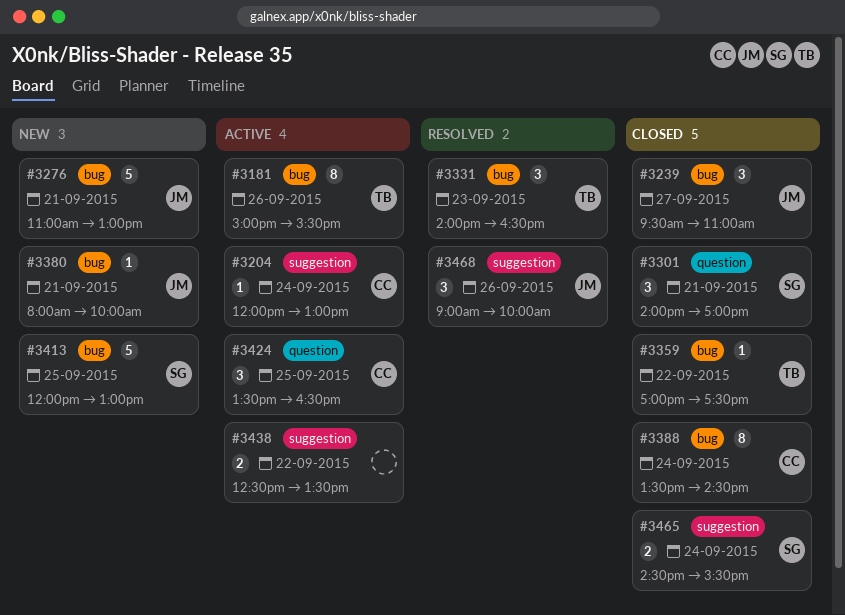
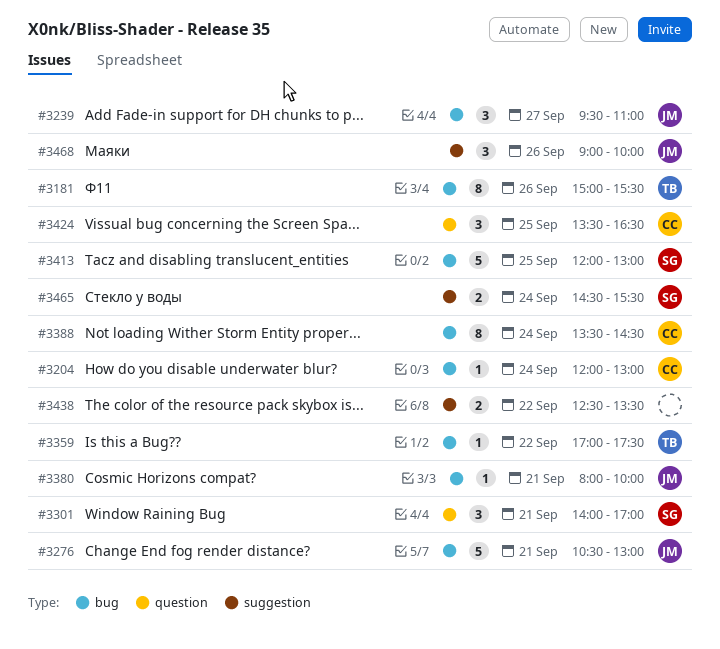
#3204, label: suggestion -> bug
#3276, begins: 11:00 -> 10:30
#3331: present -> none

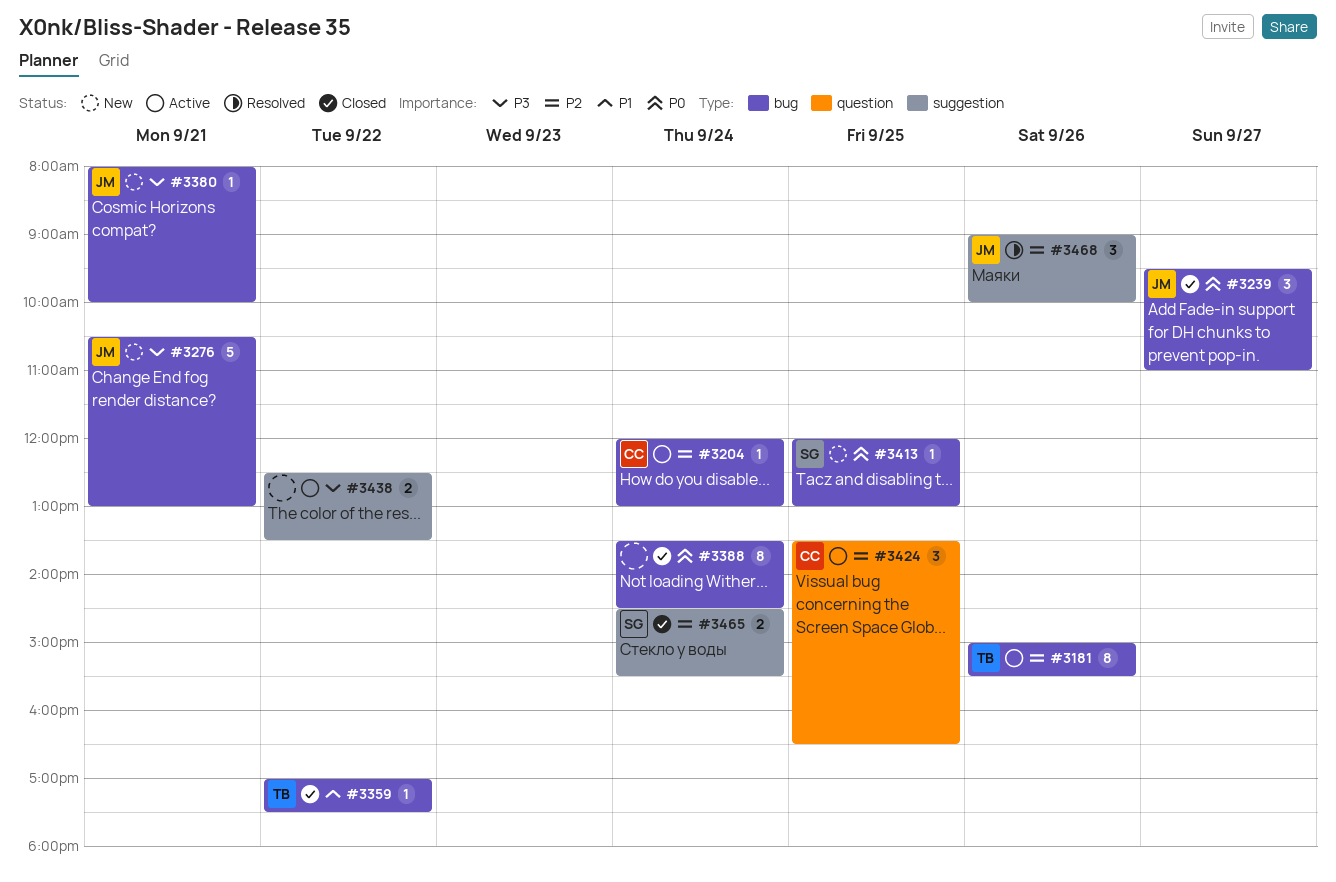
#3301: present -> none
#3388, owner: CC -> none
#3413, estimate: 5 -> 1

